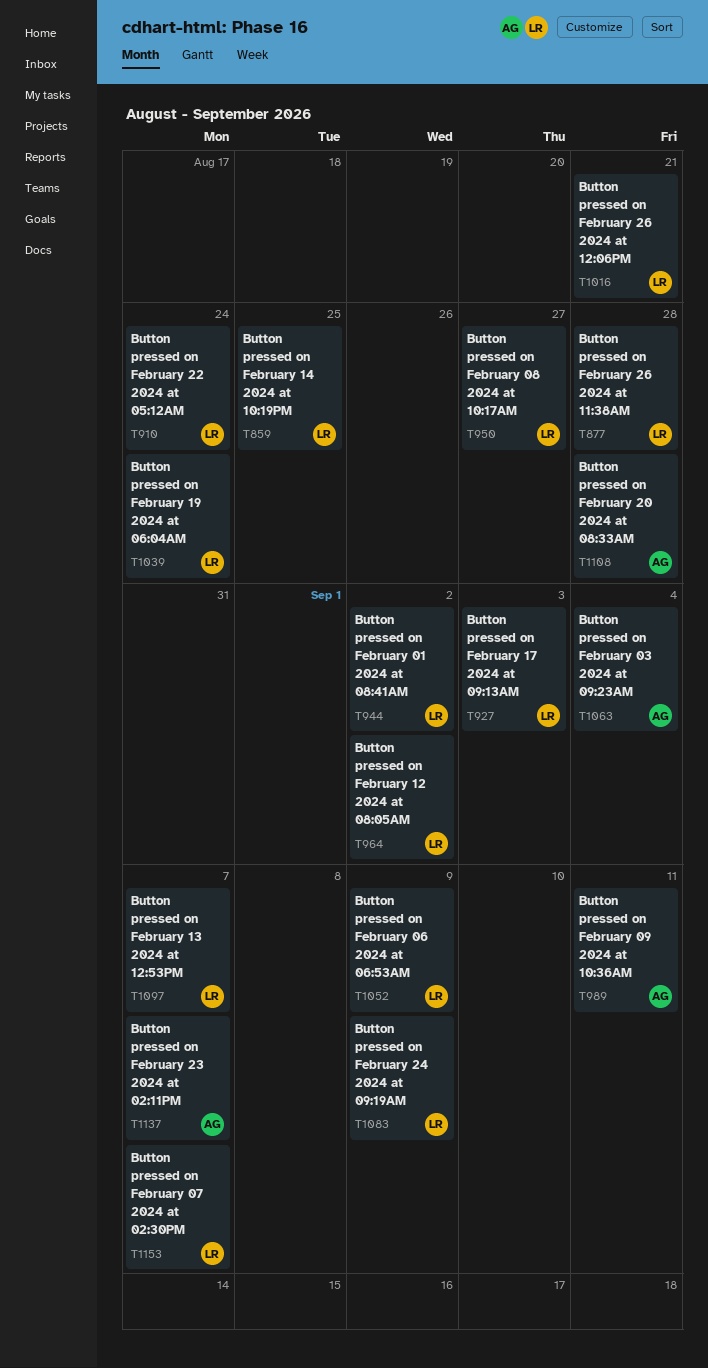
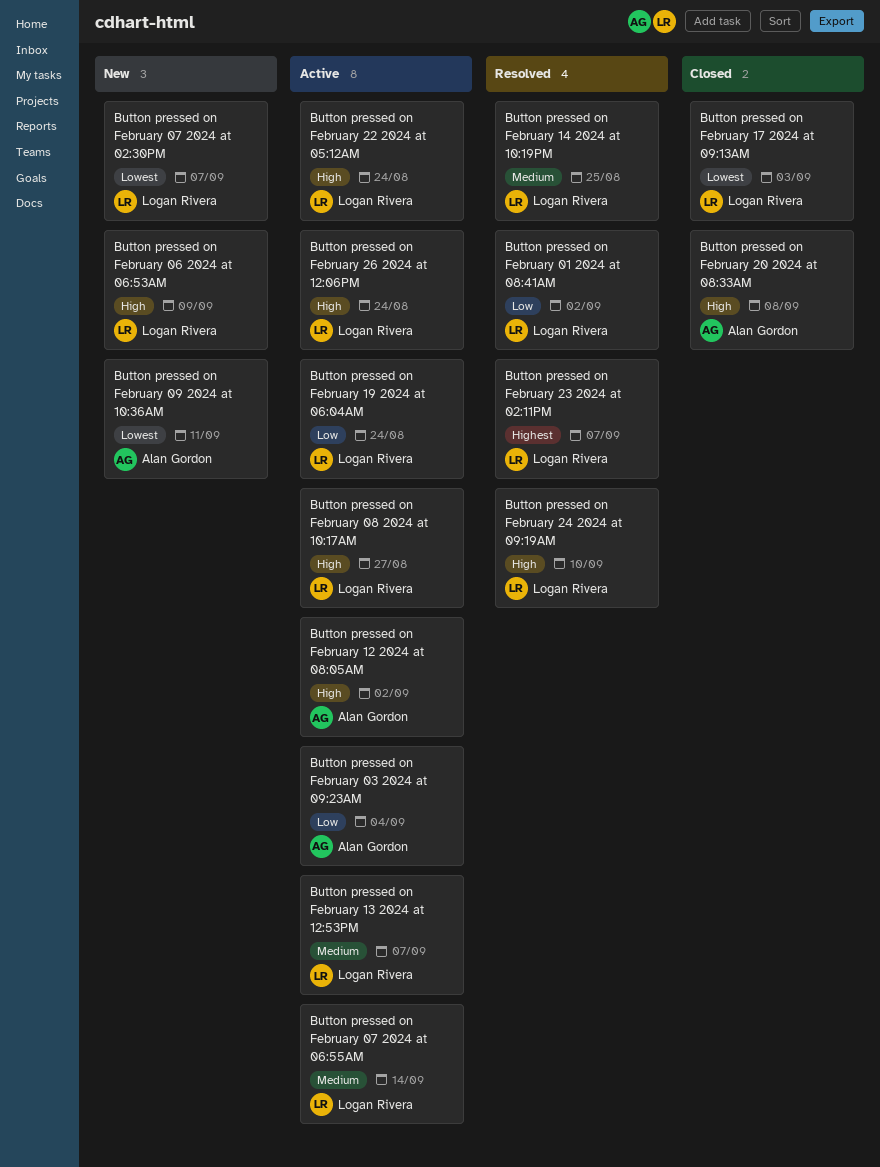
Button pressed on February 07 2024 at 06:55AM: none -> present
Button pressed on February 12 2024 at 08:05AM, owner: Logan Rivera -> Alan Gordon
Button pressed on February 20 2024 at 08:33AM, due: Aug 28 -> Sep 8
Button pressed on February 23 2024 at 02:11PM, owner: Alan Gordon -> Logan Rivera
Button pressed on February 24 2024 at 09:19AM, due: Sep 9 -> Sep 10
Button pressed on February 26 2024 at 11:38AM: present -> none
Button pressed on February 26 2024 at 12:06PM, due: Aug 21 -> Aug 24

